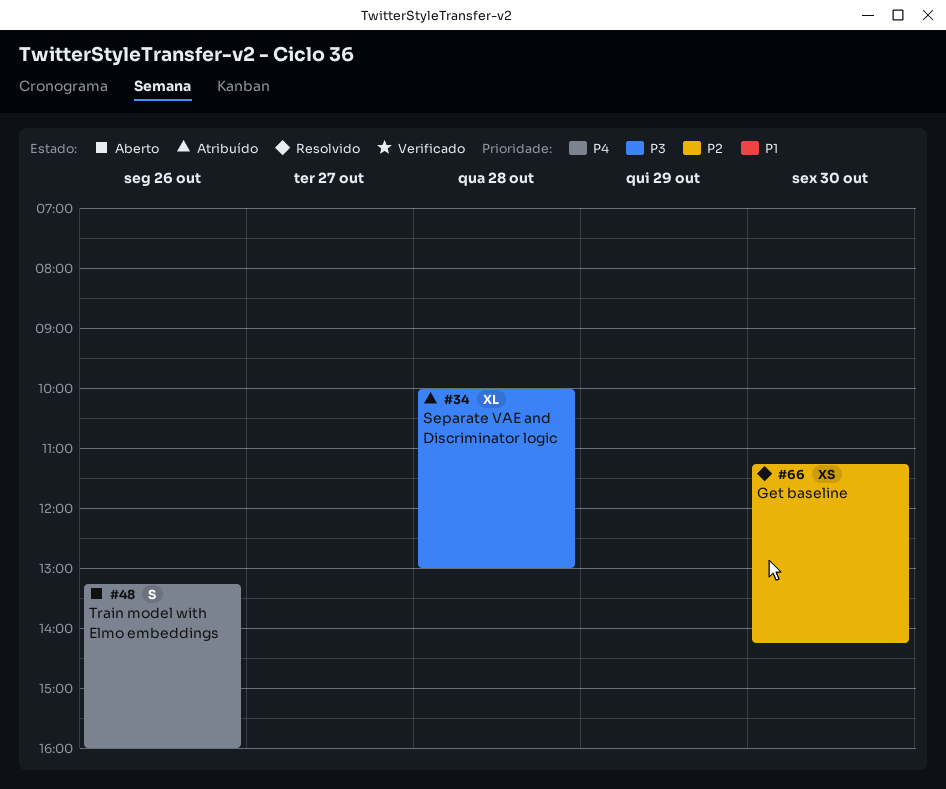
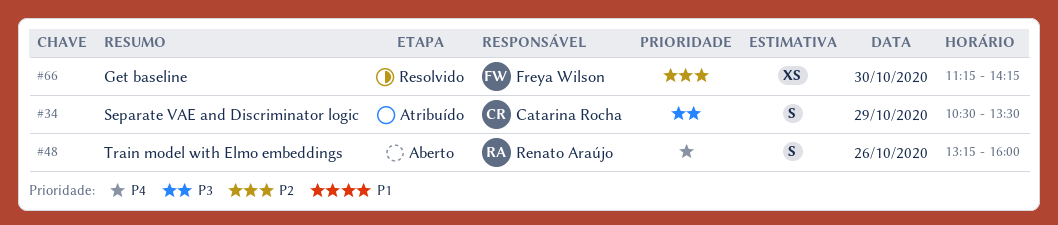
#34, estimate: XL -> S
#34, day: Oct 28 -> Oct 29
#34, begins: 10:00 -> 10:30
#34, ends: 13:00 -> 13:30

